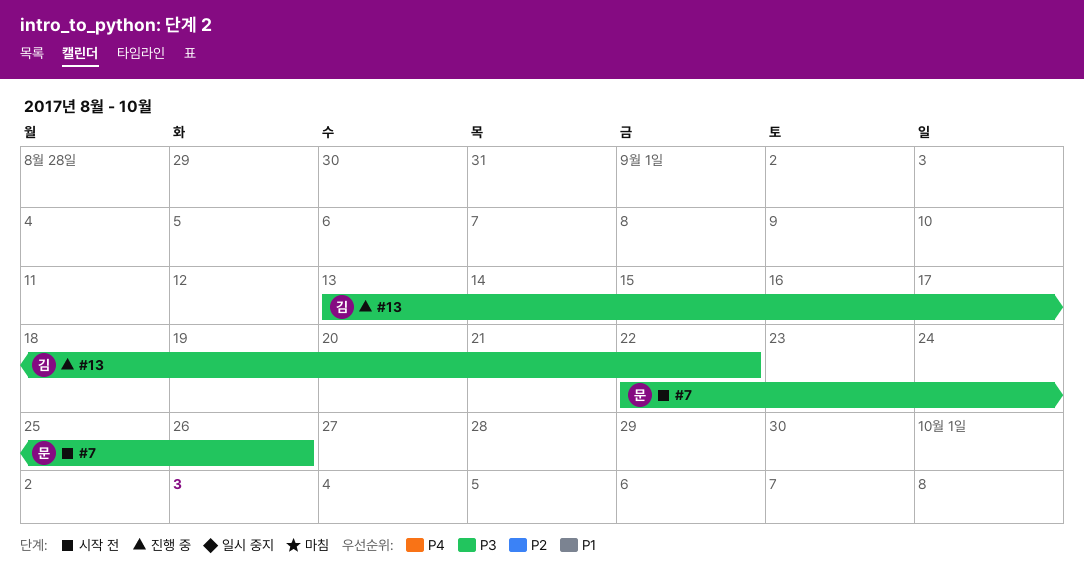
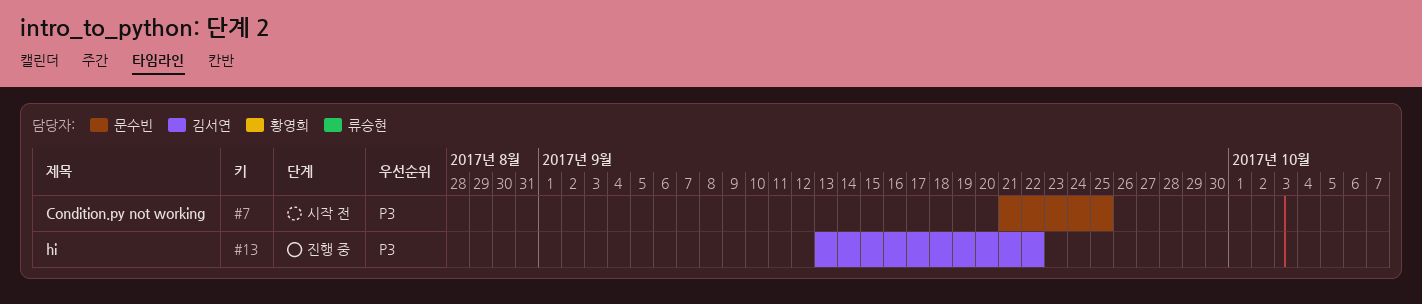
#7, start: Sep 22 -> Sep 21
#7, due: Sep 26 -> Sep 25

